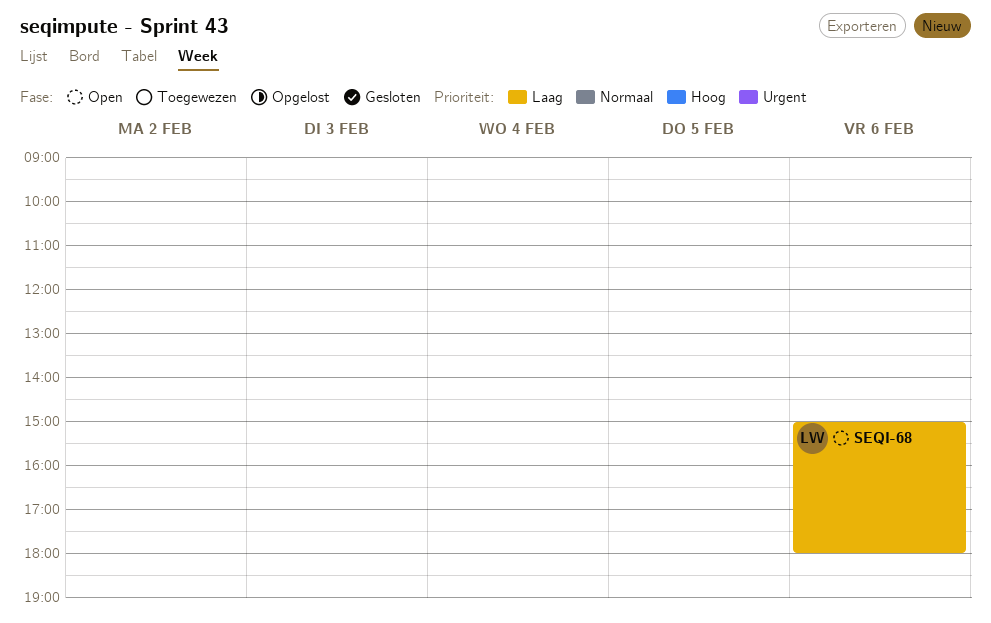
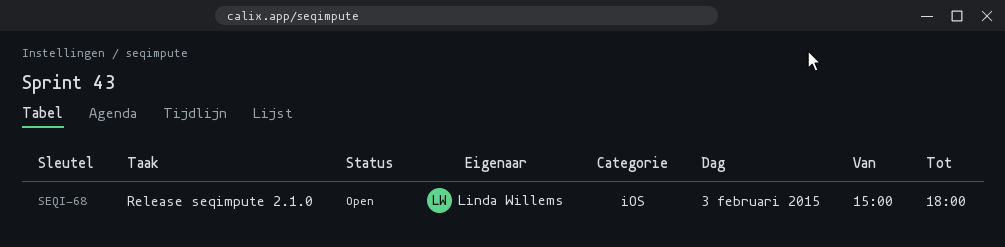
SEQI-68, day: Feb 6 -> Feb 3

